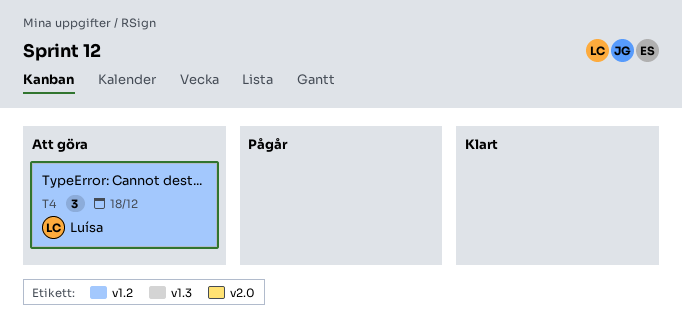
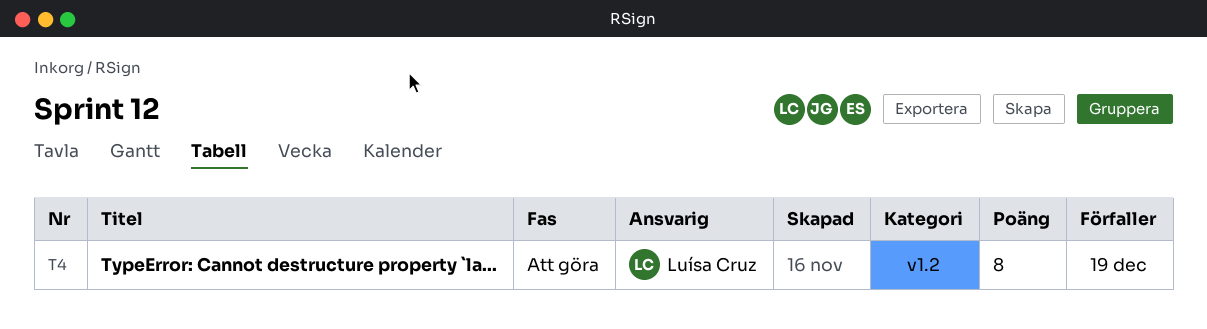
T4, estimate: 3 -> 8
T4, due: Dec 18 -> Dec 19

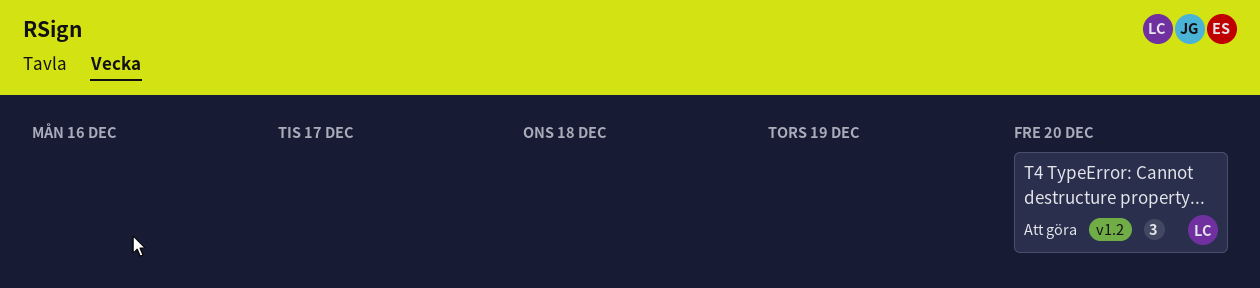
T4, estimate: 8 -> 3
T4, due: Dec 19 -> Dec 20

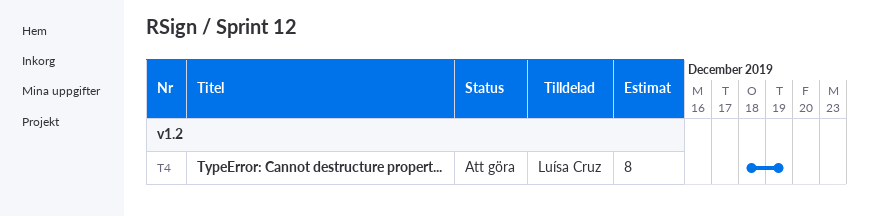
T4, estimate: 3 -> 8
T4, due: Dec 20 -> Dec 19

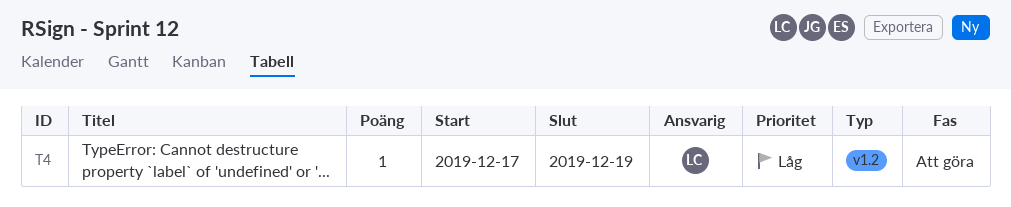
T4, estimate: 8 -> 1
T4, start: Dec 18 -> Dec 17

